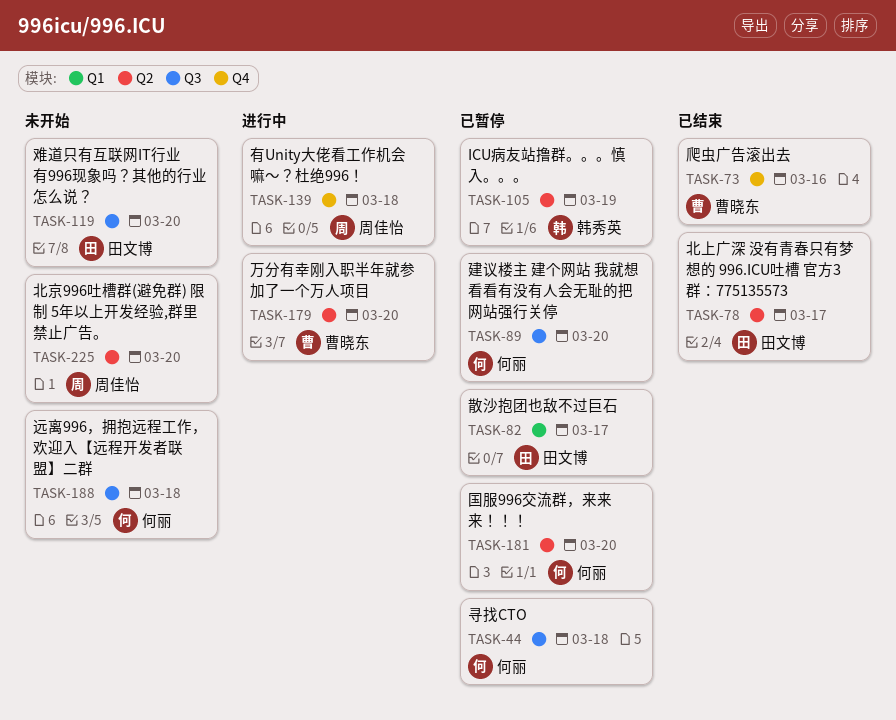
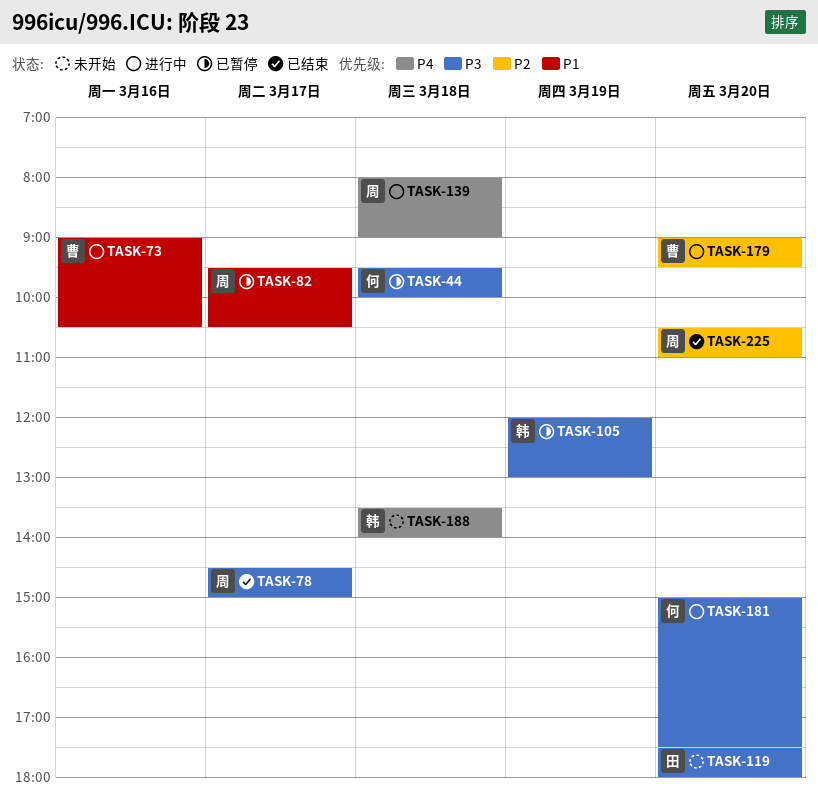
TASK-73, status: 已结束 -> 进行中
TASK-78, owner: 田文博 -> 周佳怡
TASK-82, owner: 田文博 -> 周佳怡
TASK-89: present -> none
TASK-181, status: 已暂停 -> 进行中
TASK-188, owner: 何丽 -> 韩秀英
TASK-225, status: 未开始 -> 已结束

